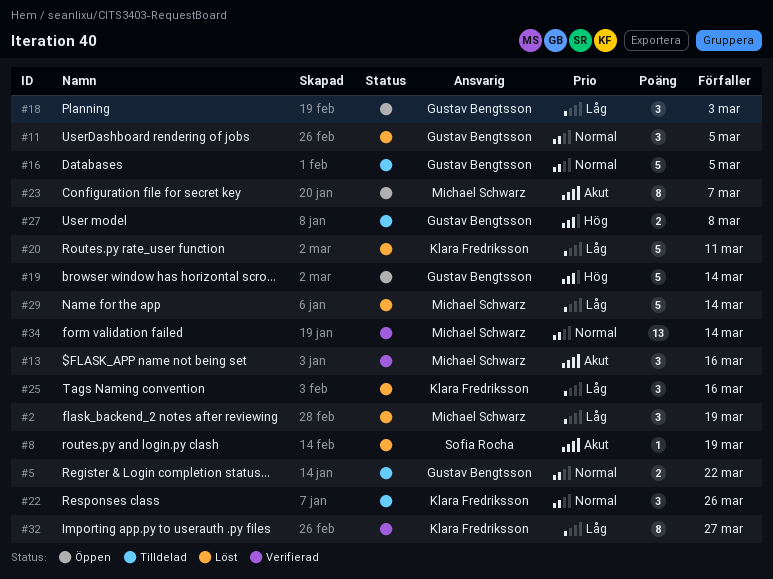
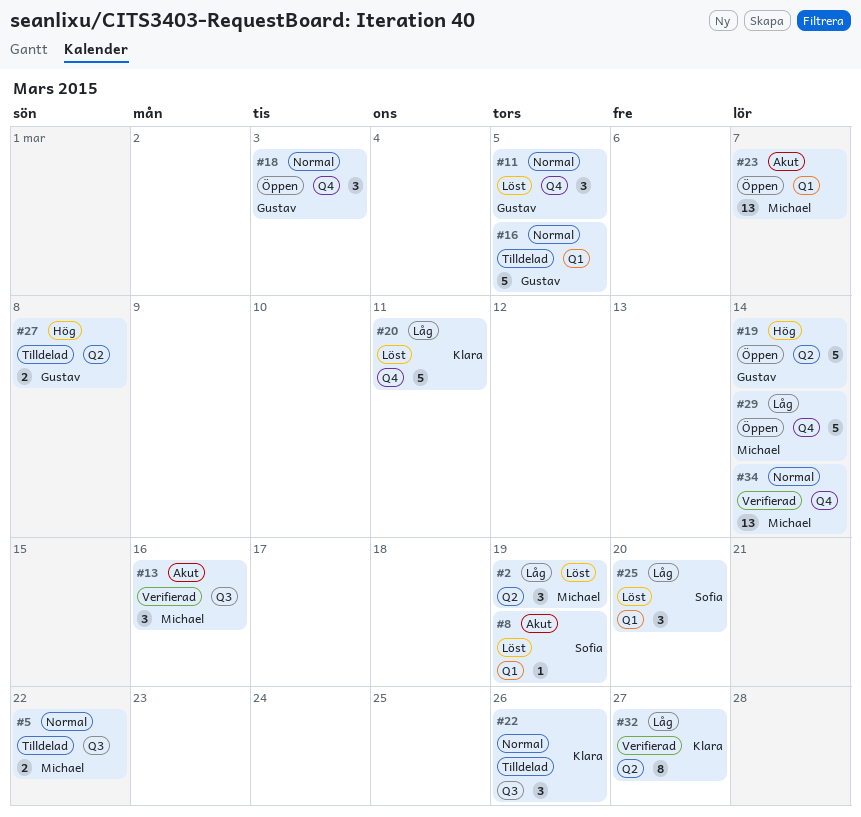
#5, owner: Gustav Bengtsson -> Michael Schwarz
#18, priority: Låg -> Normal
#23, estimate: 8 -> 13
#25, owner: Klara Fredriksson -> Sofia Rocha
#25, due: Mar 16 -> Mar 20
#29, status: Löst -> Öppen

